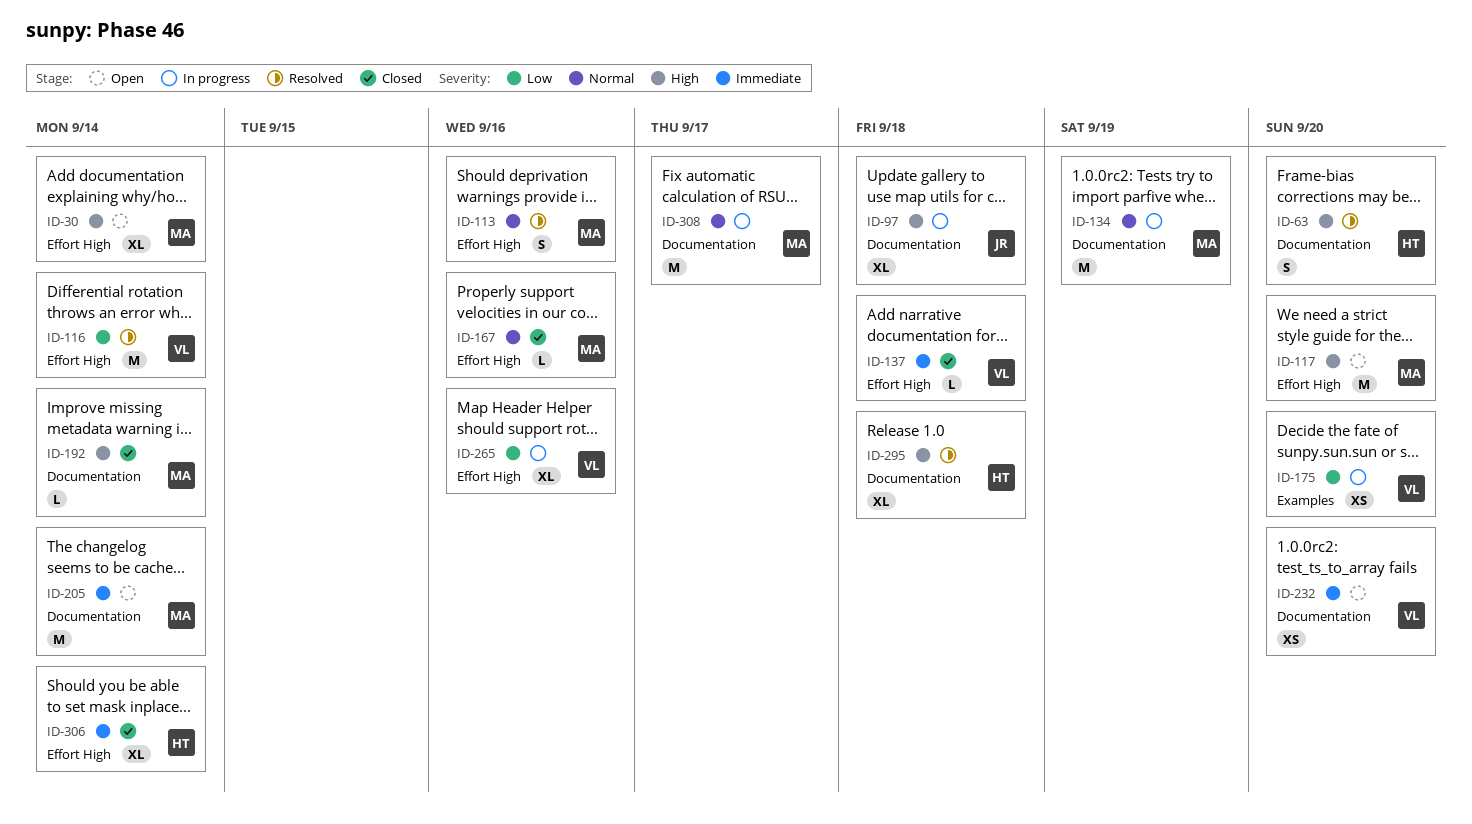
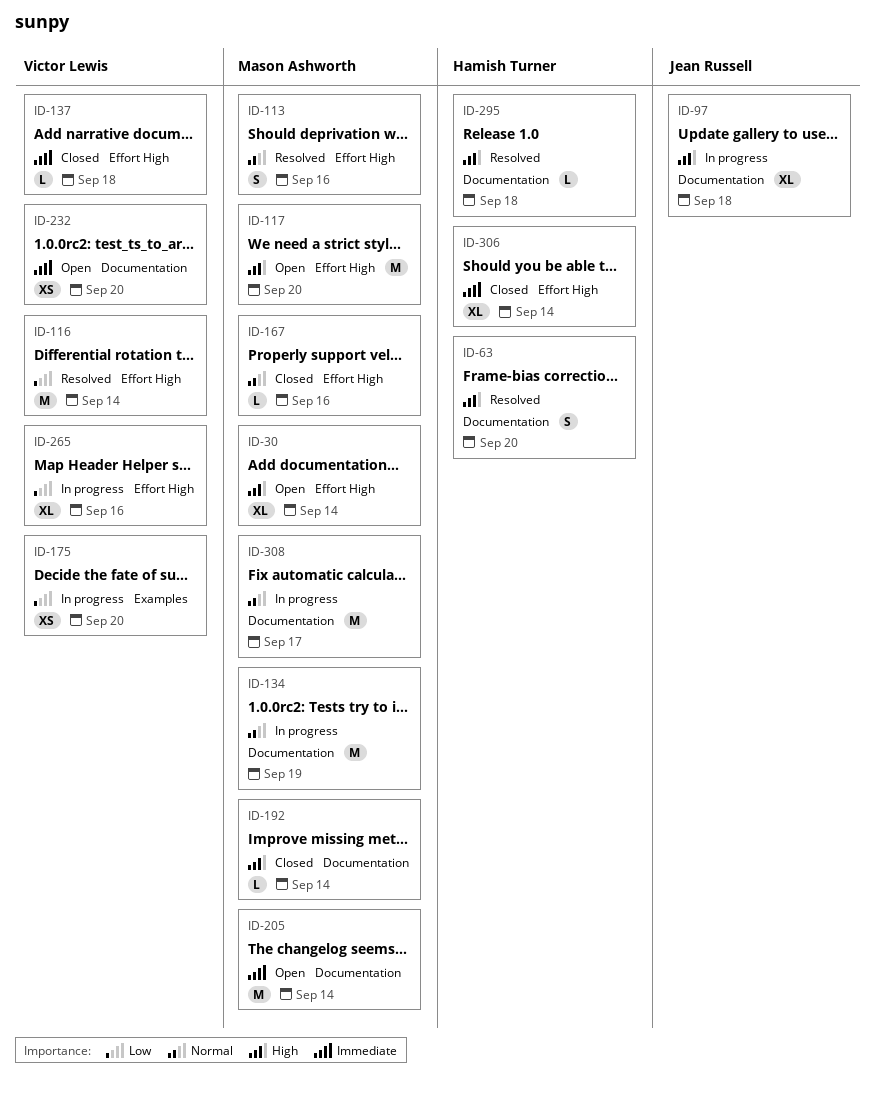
ID-295, estimate: XL -> L

